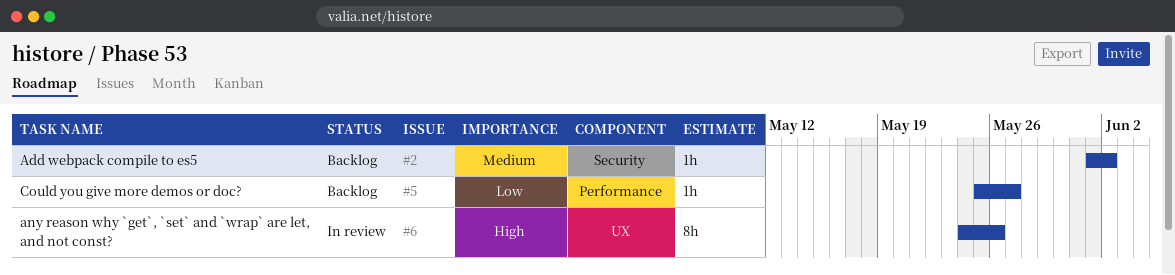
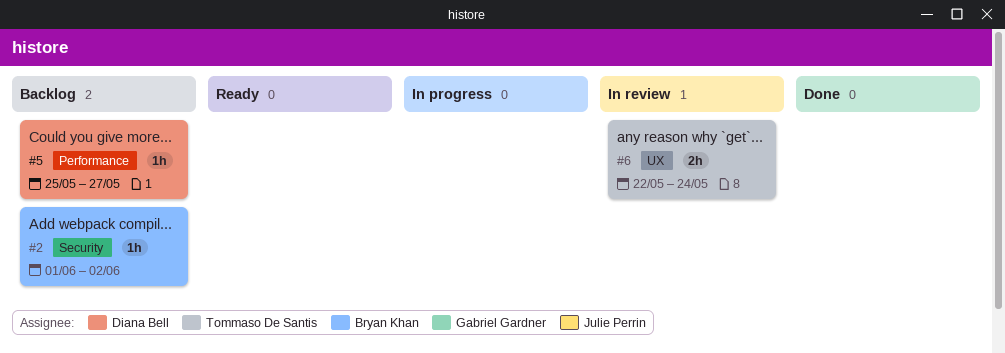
#6, estimate: 8h -> 2h
#6, start: May 24 -> May 22
#6, due: May 26 -> May 24

